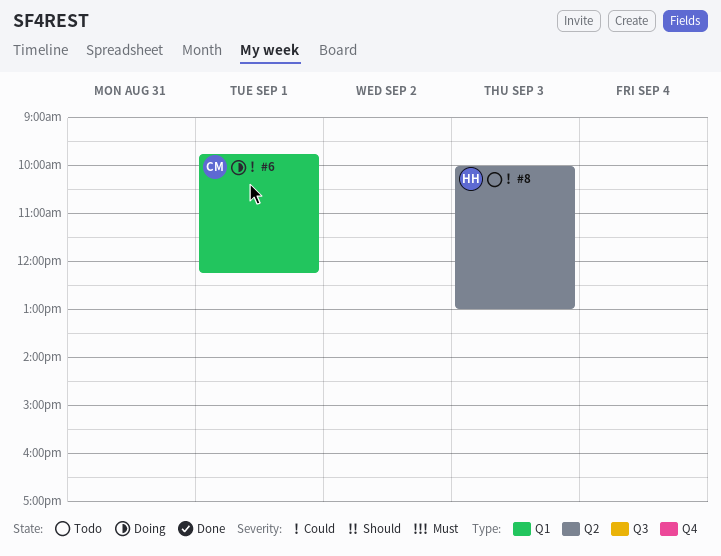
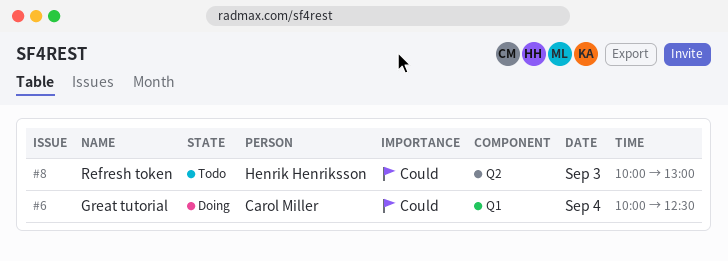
#6, day: Sep 1 -> Sep 4
#6, begins: 09:45 -> 10:00
#6, ends: 12:15 -> 12:30

